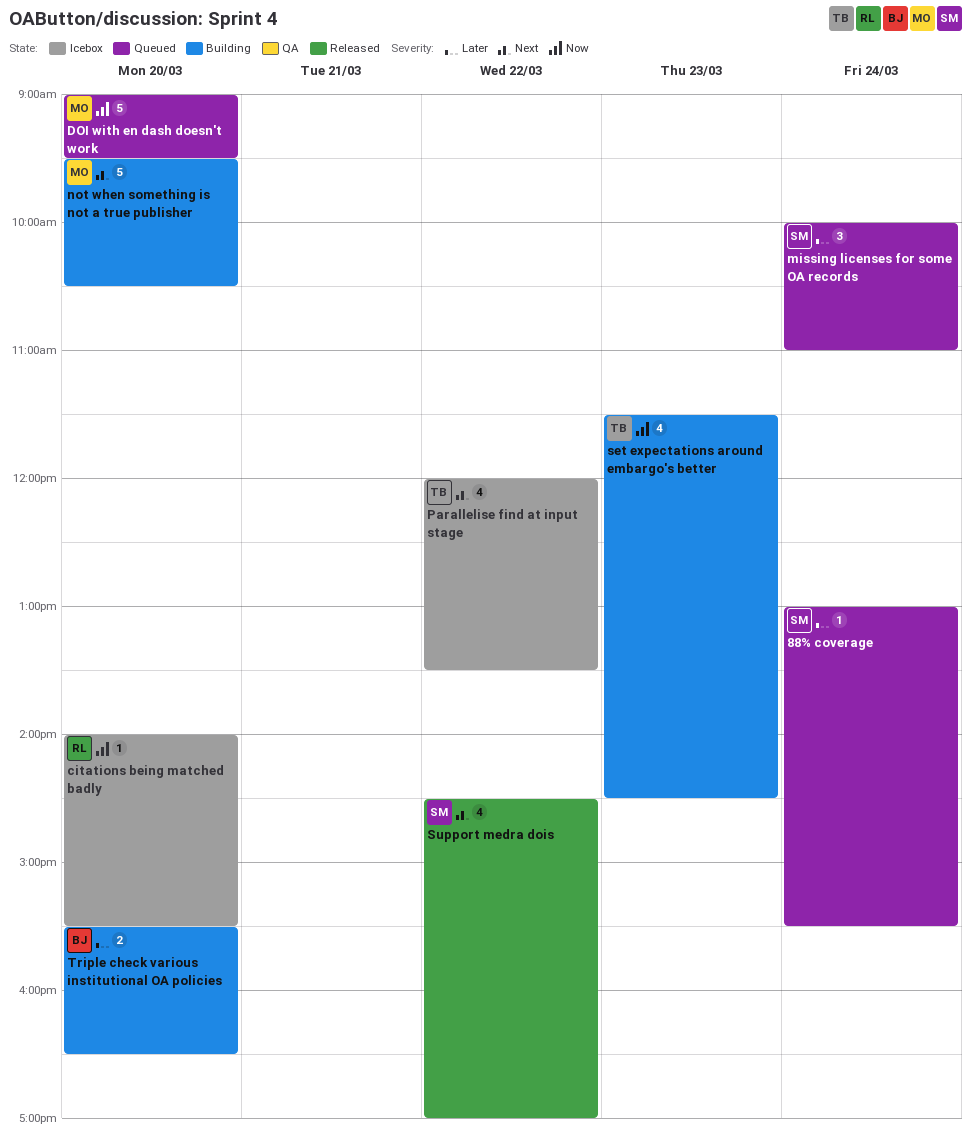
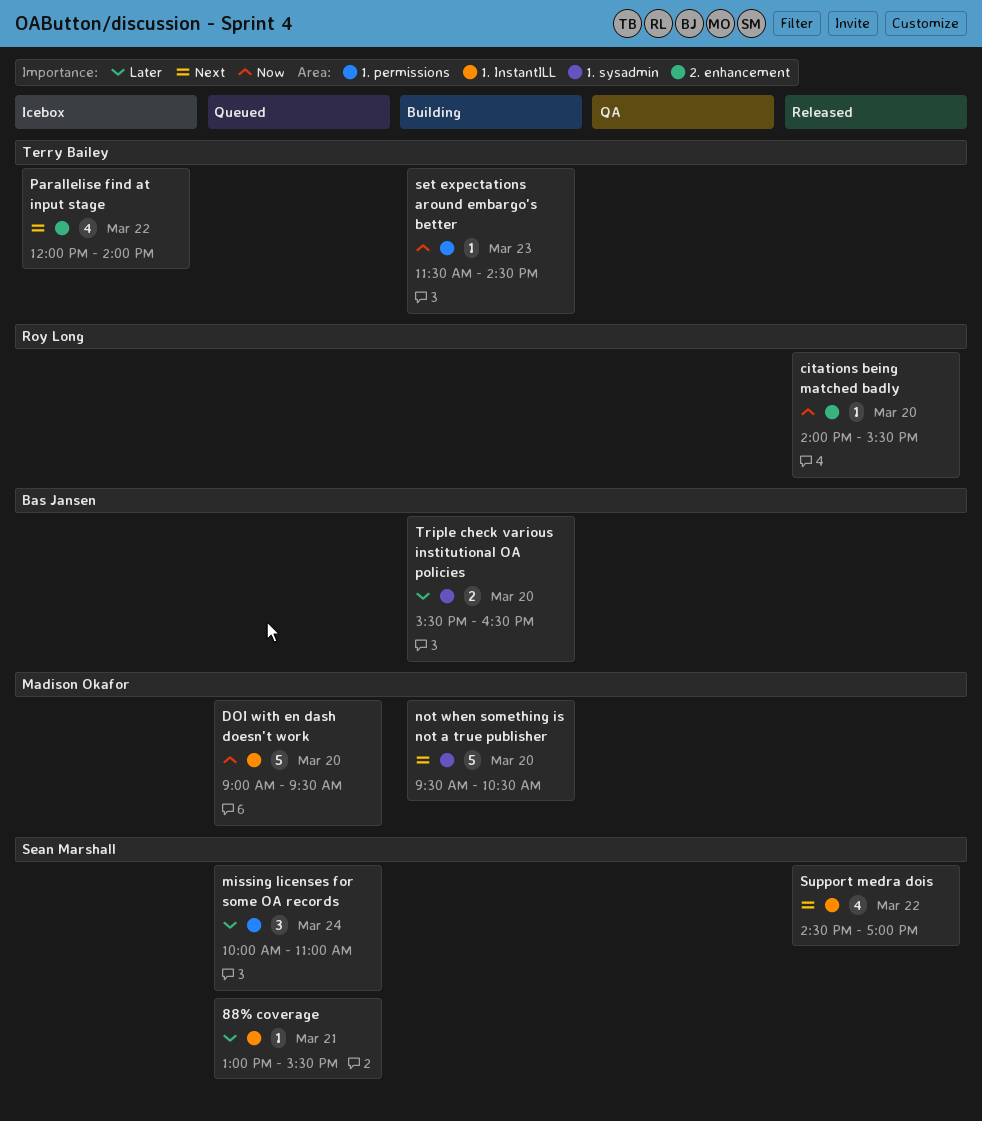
88% coverage, day: Mar 24 -> Mar 21
citations being matched badly, status: Icebox -> Released
Parallelise find at input stage, ends: 13:30 -> 14:00
set expectations around embargo's better, estimate: 4 -> 1

